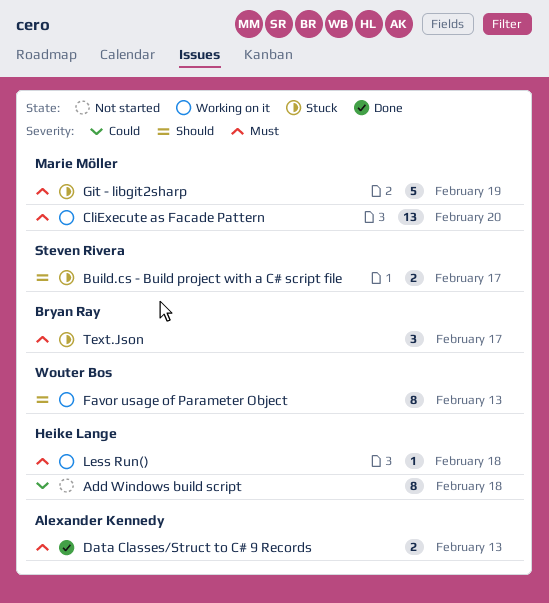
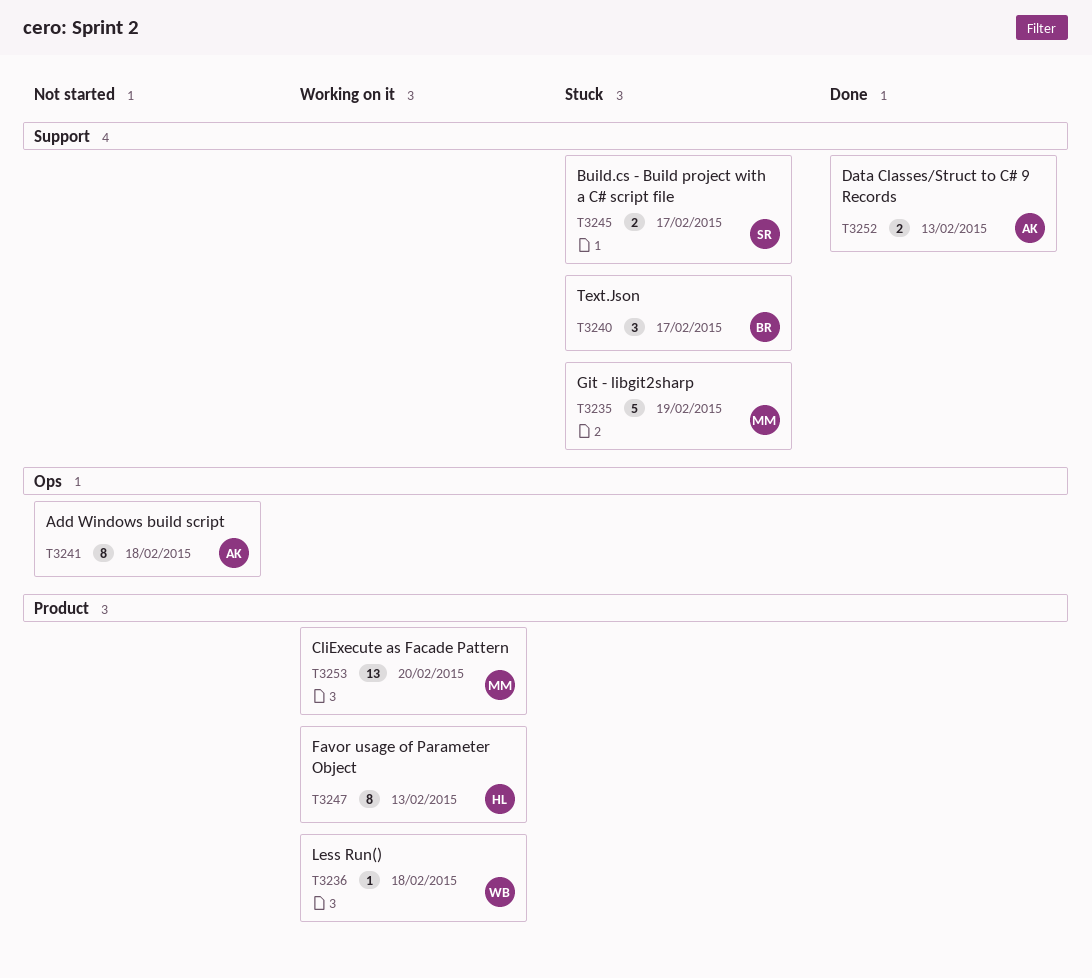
Add Windows build script, owner: Heike Lange -> Alexander Kennedy
Favor usage of Parameter Object, owner: Wouter Bos -> Heike Lange
Less Run(), owner: Heike Lange -> Wouter Bos

